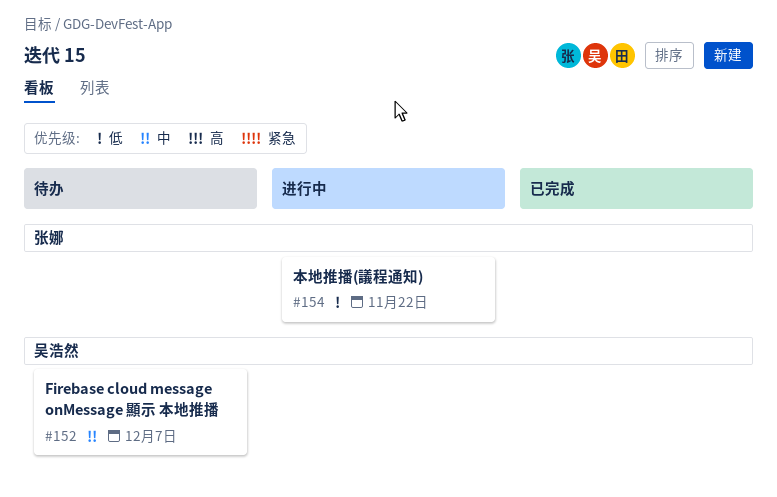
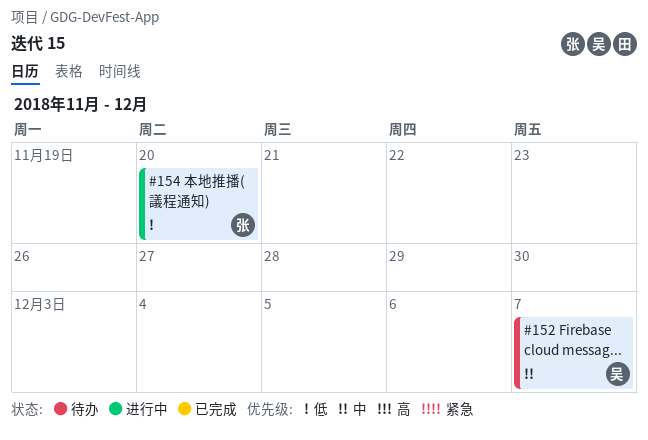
#154, due: Nov 22 -> Nov 20

